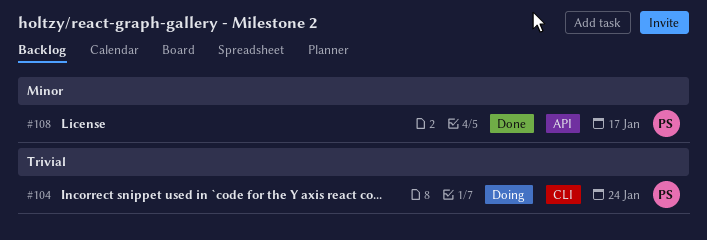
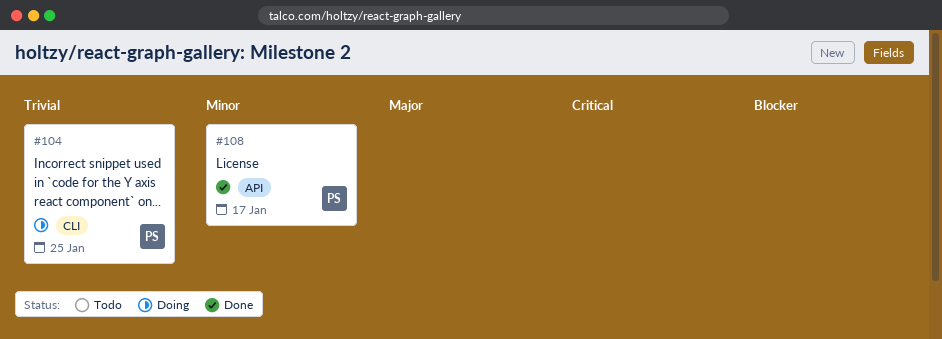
#104, due: Jan 24 -> Jan 25

